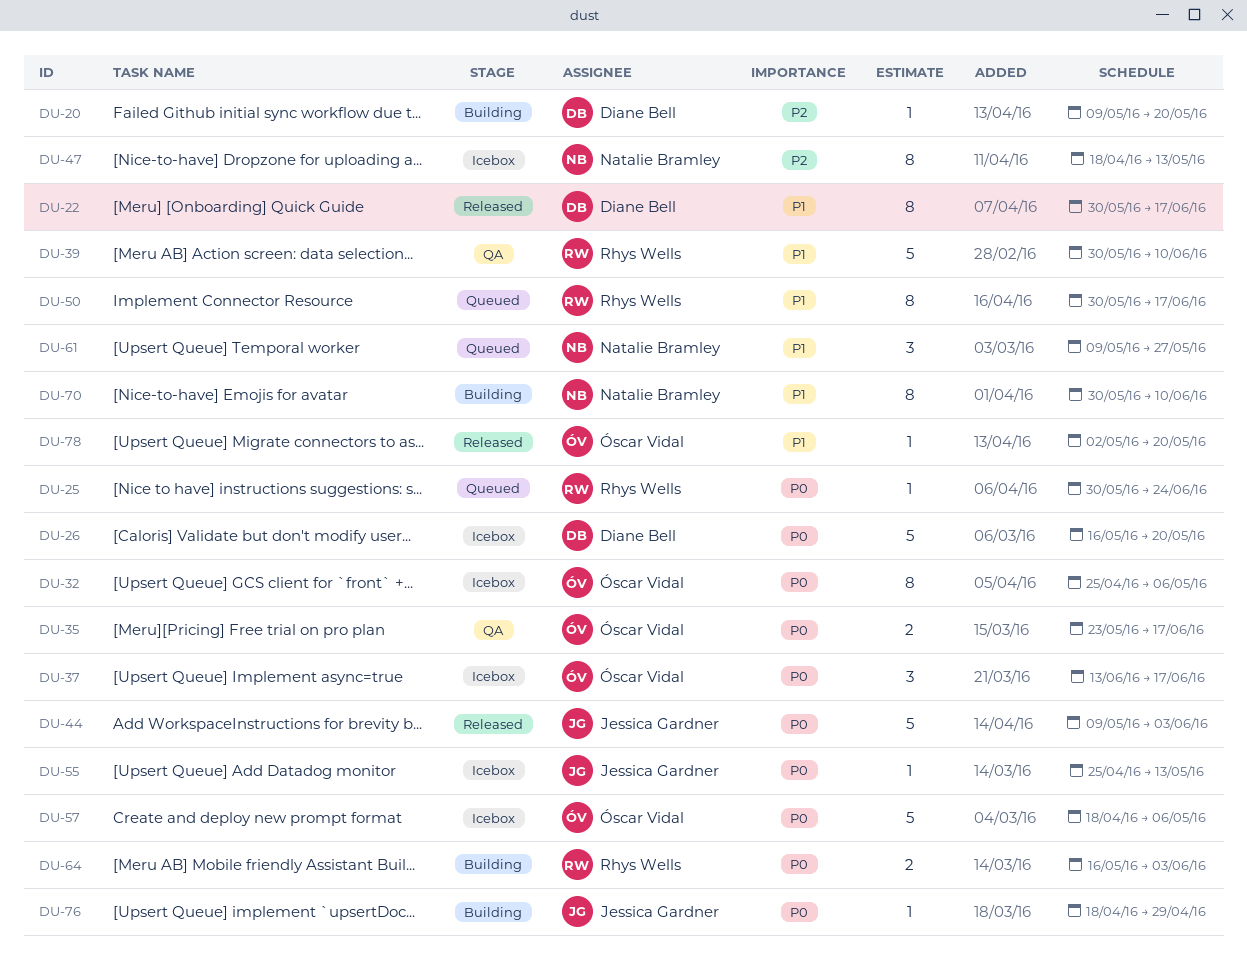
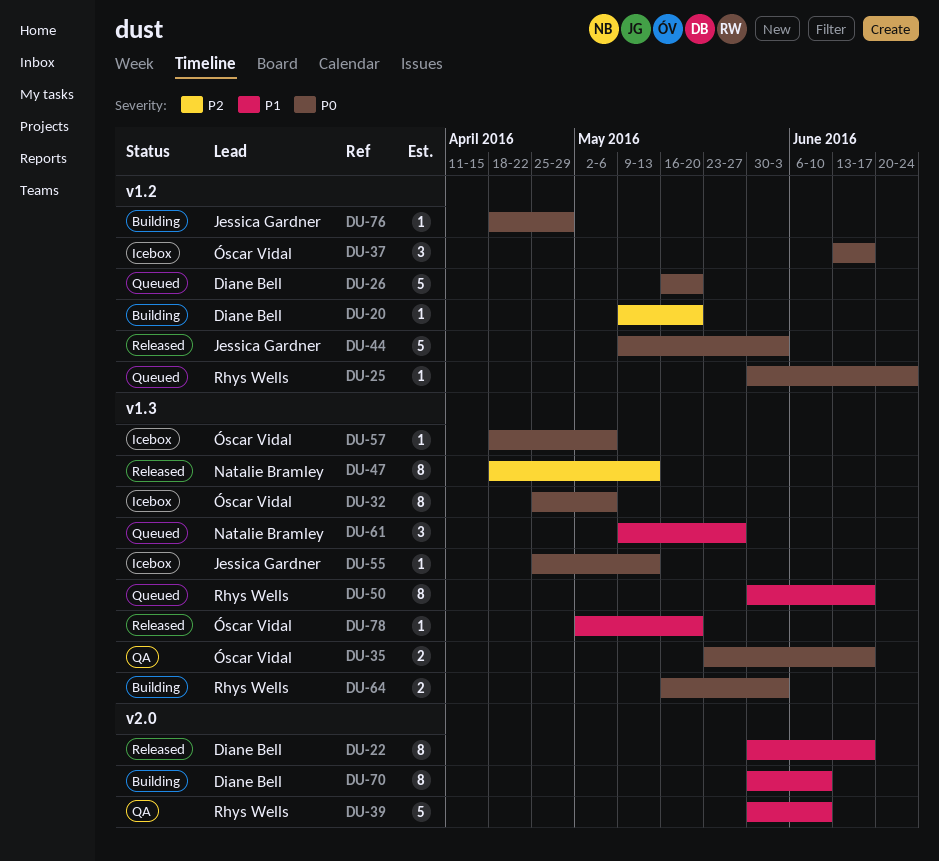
DU-26, status: Icebox -> Queued
DU-47, status: Icebox -> Released
DU-57, estimate: 5 -> 1
DU-70, owner: Natalie Bramley -> Diane Bell

